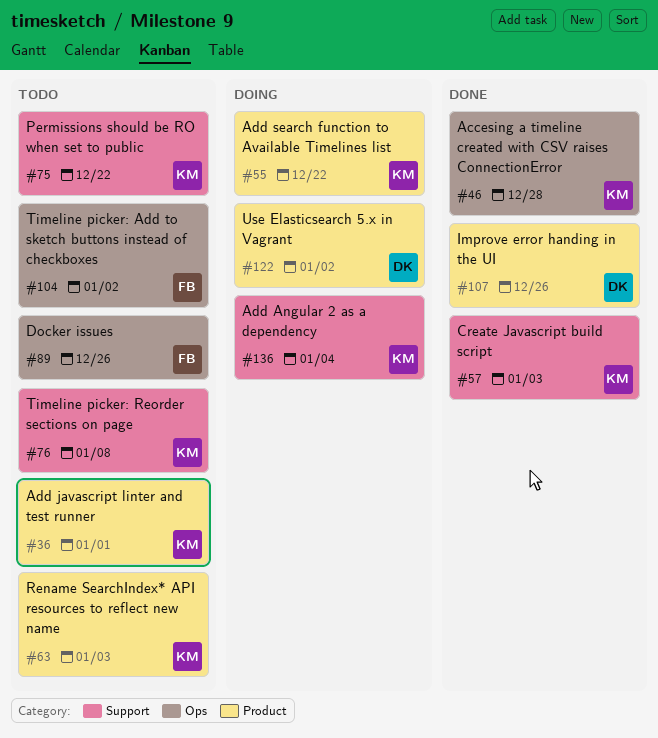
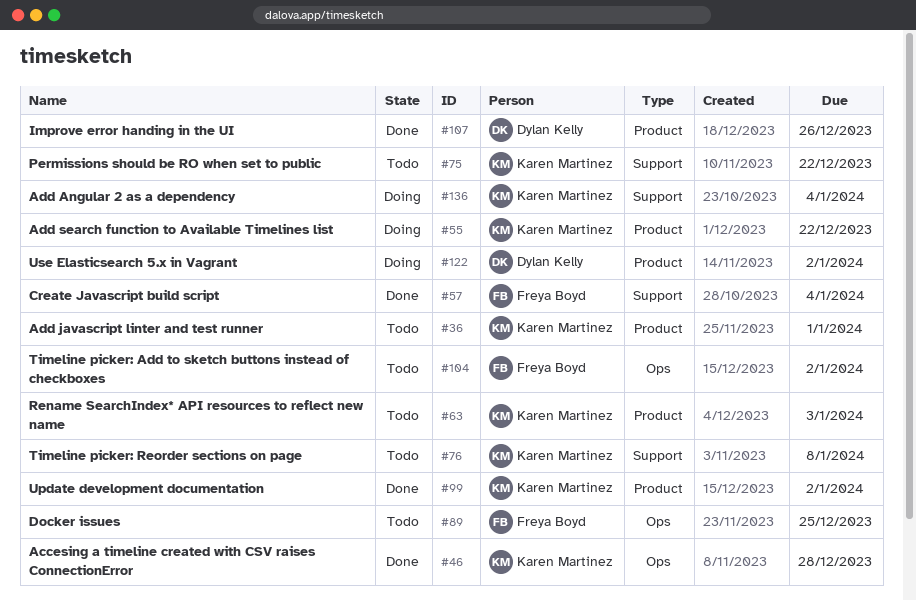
#57, owner: Karen Martinez -> Freya Boyd
#57, due: Jan 3 -> Jan 4
#89, due: Dec 26 -> Dec 25
#99: none -> present

